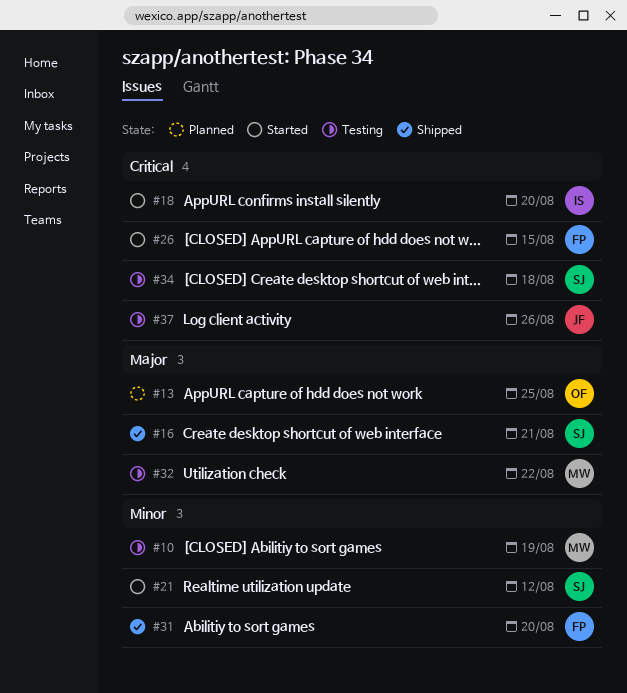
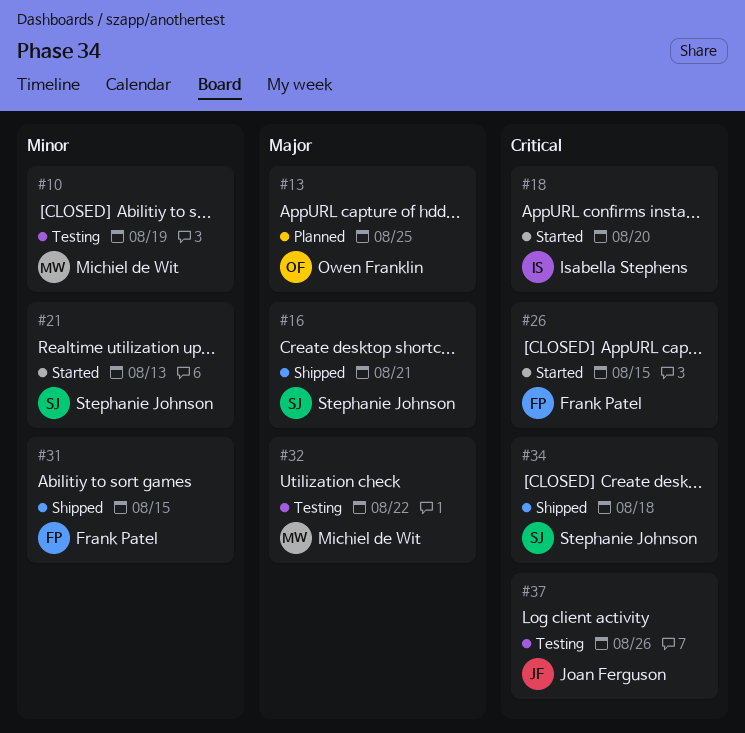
#21, due: Aug 12 -> Aug 13
#31, due: Aug 20 -> Aug 15
#34, status: Testing -> Shipped

